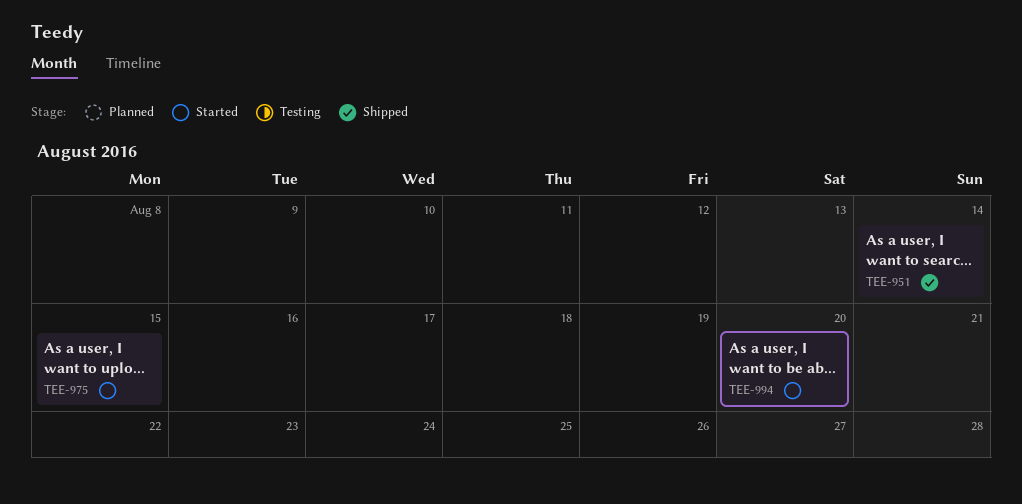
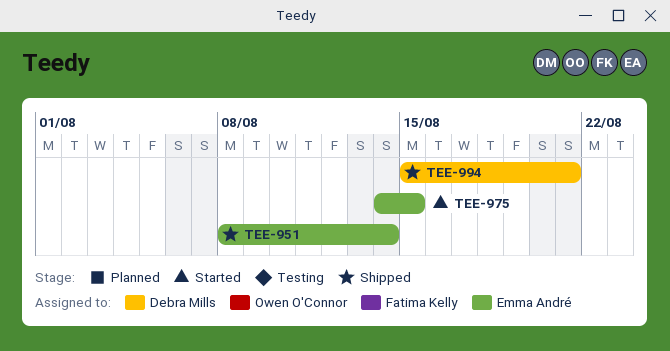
TEE-994, status: Started -> Shipped
TEE-994, due: Aug 20 -> Aug 21

